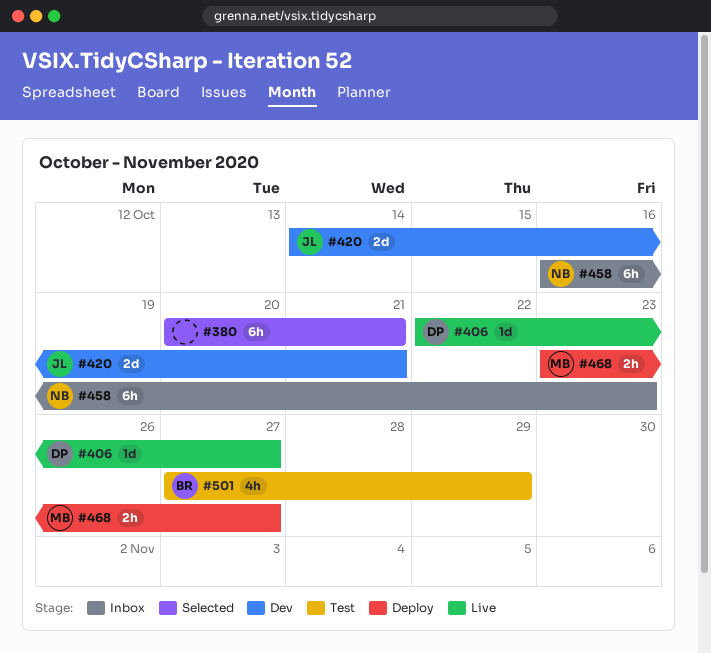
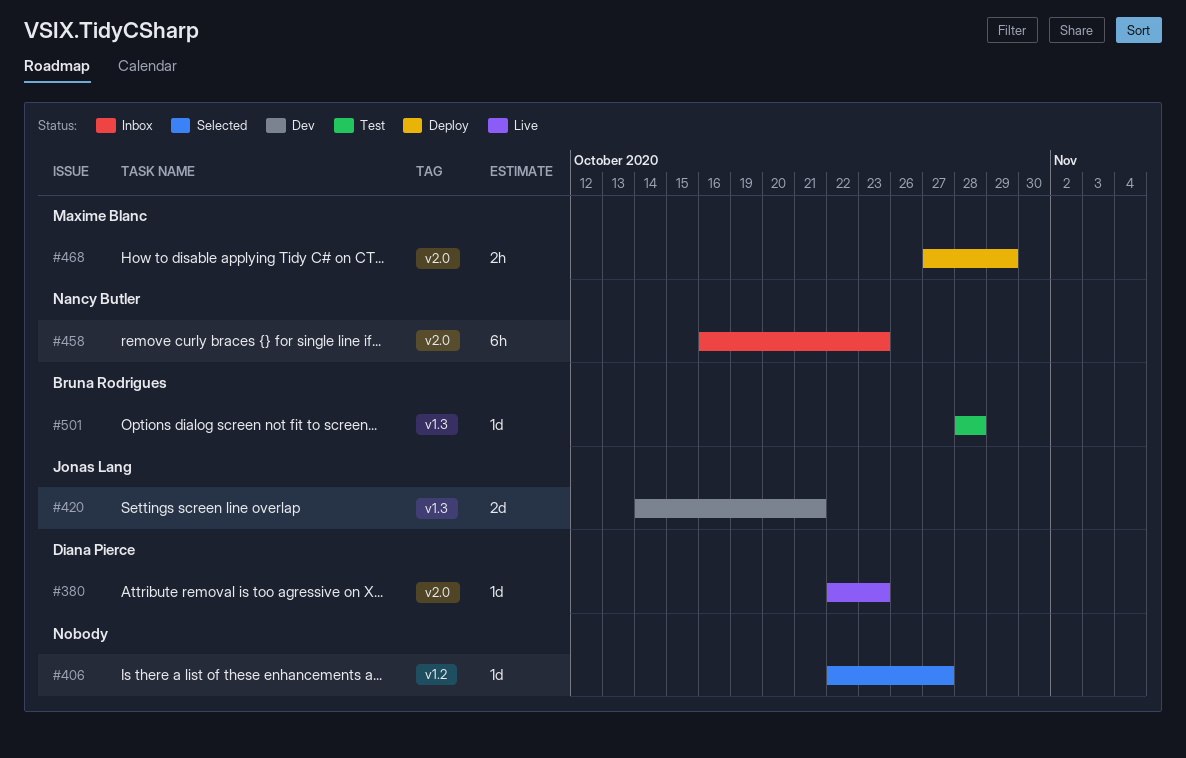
#380, status: Selected -> Live
#380, owner: none -> Diana Pierce
#380, estimate: 6h -> 1d
#380, start: Oct 20 -> Oct 22
#380, due: Oct 21 -> Oct 23
#406, status: Live -> Selected
#406, owner: Diana Pierce -> none
#468, start: Oct 23 -> Oct 27
#468, due: Oct 27 -> Oct 29
#501, estimate: 4h -> 1d
#501, start: Oct 27 -> Oct 28
#501, due: Oct 29 -> Oct 28

